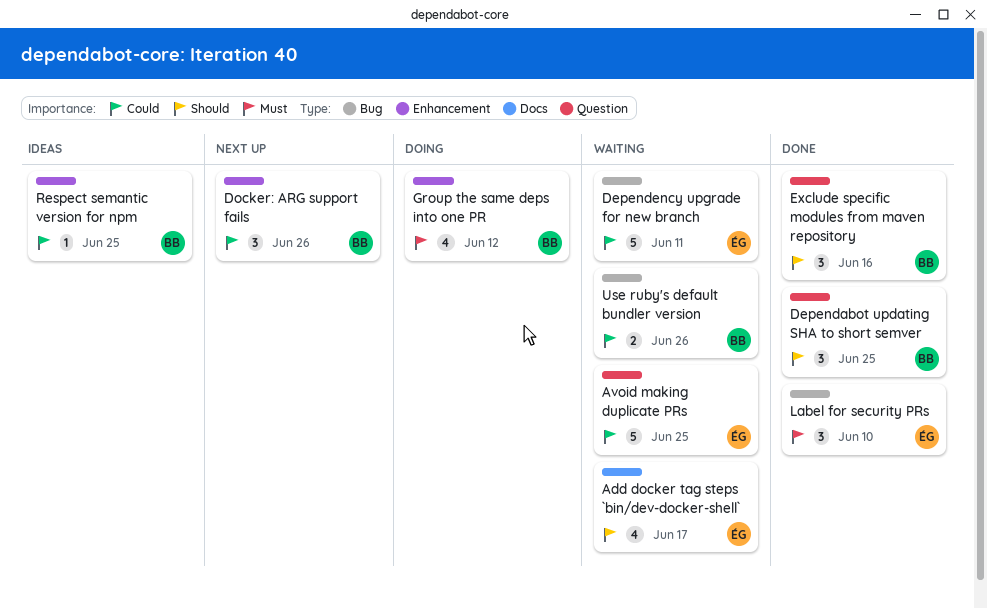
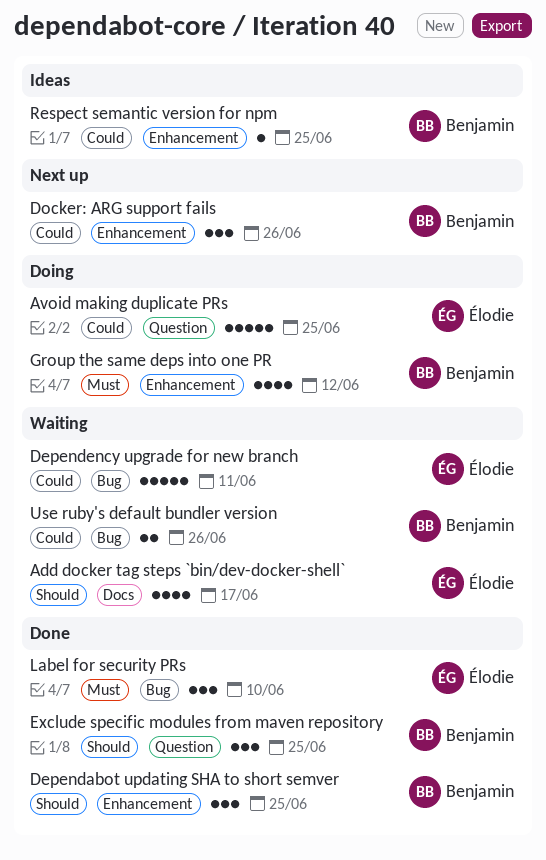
Avoid making duplicate PRs, status: Waiting -> Doing
Dependabot updating SHA to short semver, label: Question -> Enhancement
Exclude specific modules from maven repository, due: Jun 16 -> Jun 25

